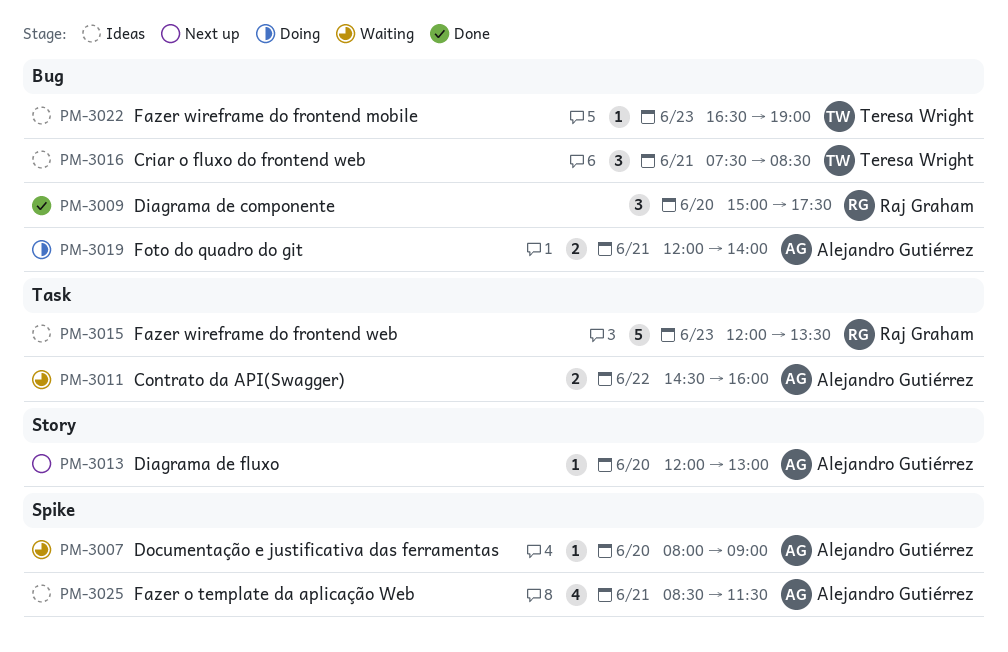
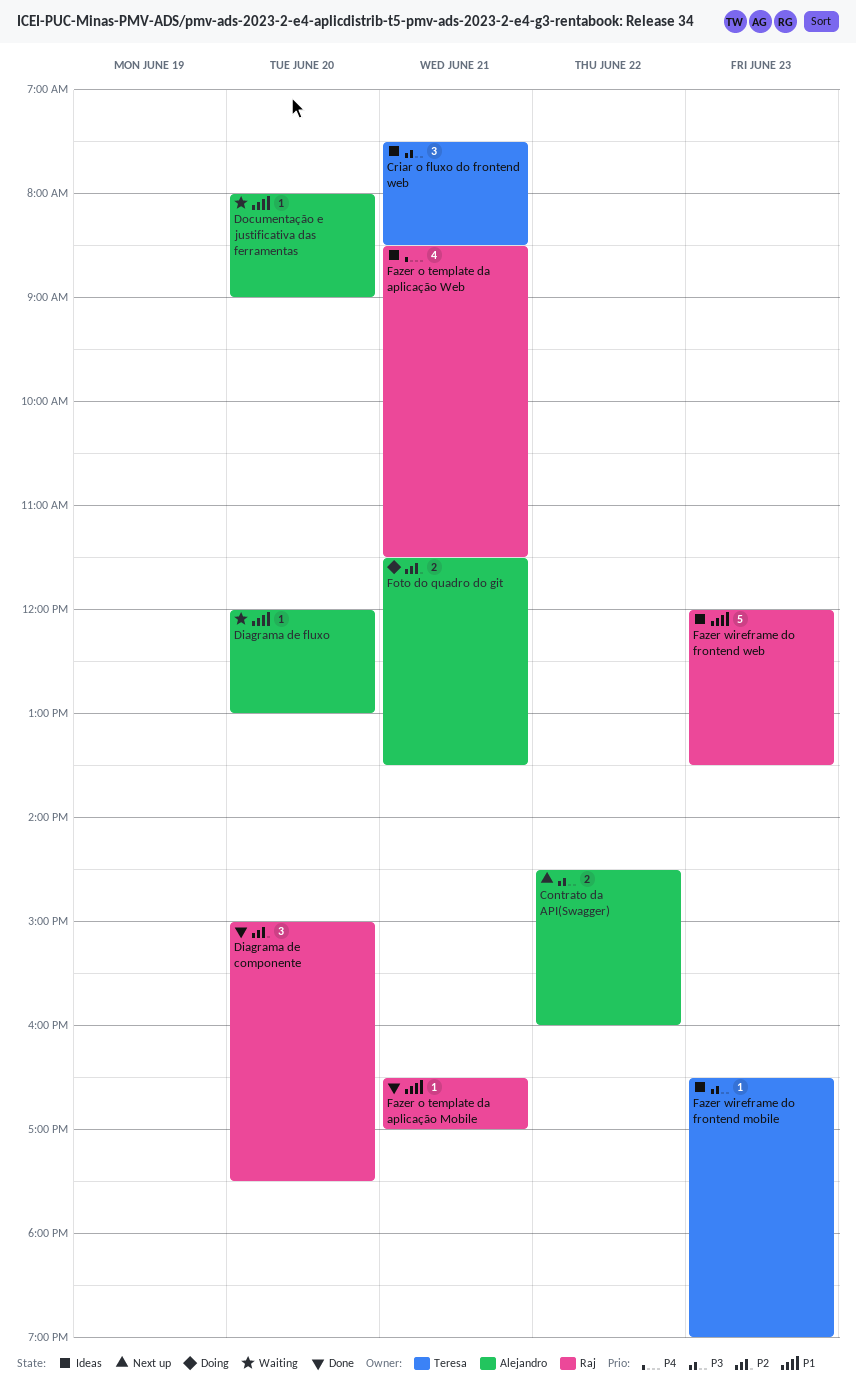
Contrato da API(Swagger), status: Waiting -> Next up
Diagrama de fluxo, status: Next up -> Waiting
Fazer o template da aplicação Mobile: none -> present
Fazer o template da aplicação Web, owner: Alejandro Gutiérrez -> Raj Graham
Foto do quadro do git, begins: 12:00 -> 11:30
Foto do quadro do git, ends: 14:00 -> 13:30

